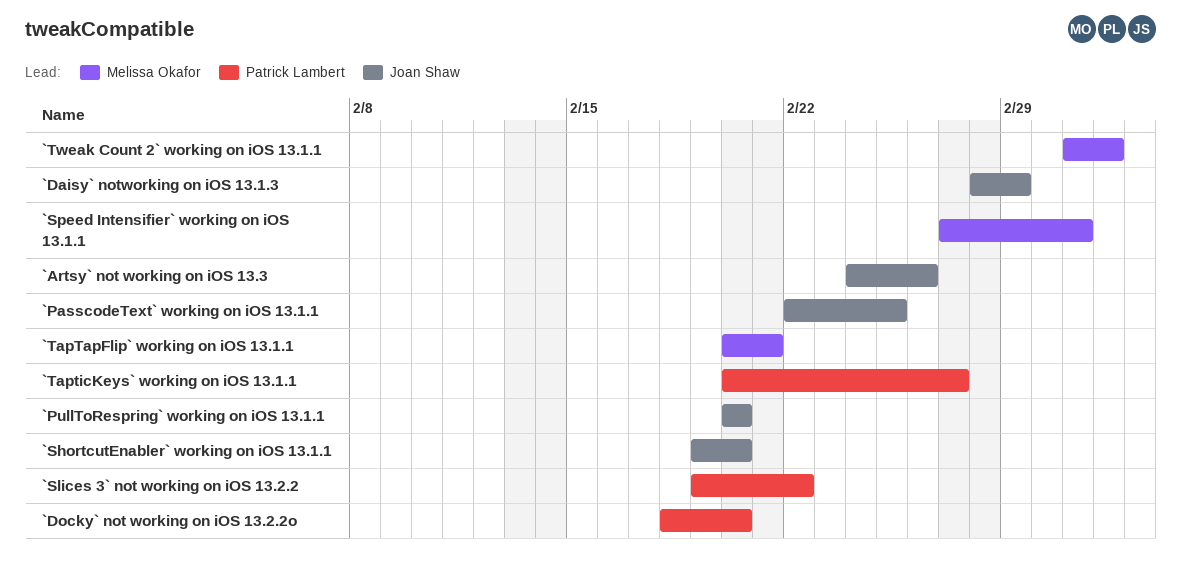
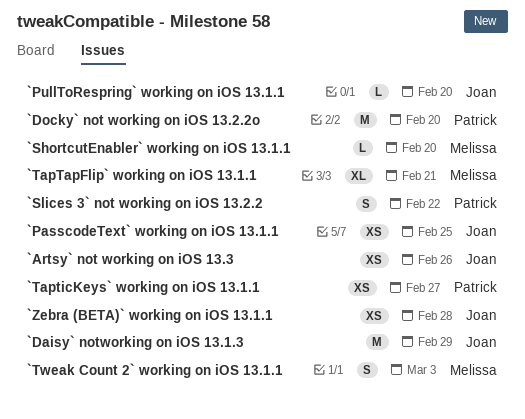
`ShortcutEnabler` working on iOS 13.1.1, owner: Joan Shaw -> Melissa Okafor
`Speed Intensifier` working on iOS 13.1.1: present -> none
`Zebra (BETA)` working on iOS 13.1.1: none -> present

